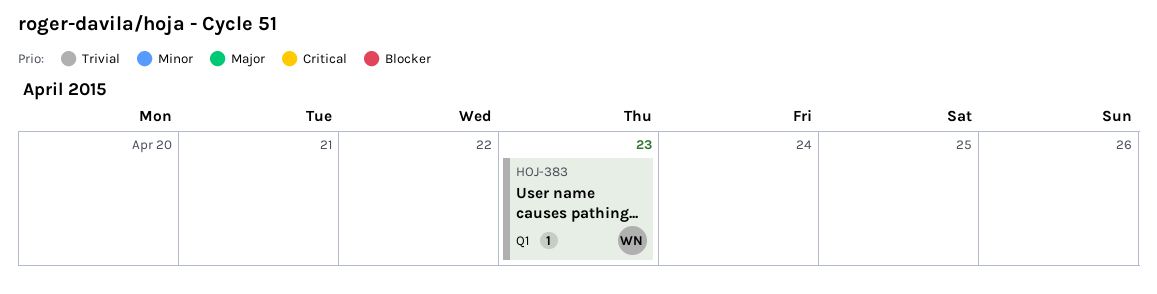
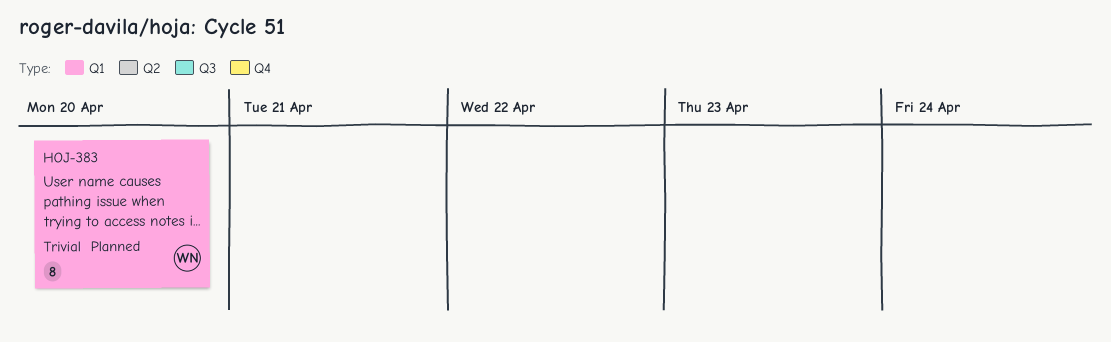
HOJ-383, estimate: 1 -> 8
HOJ-383, due: Apr 23 -> Apr 20

